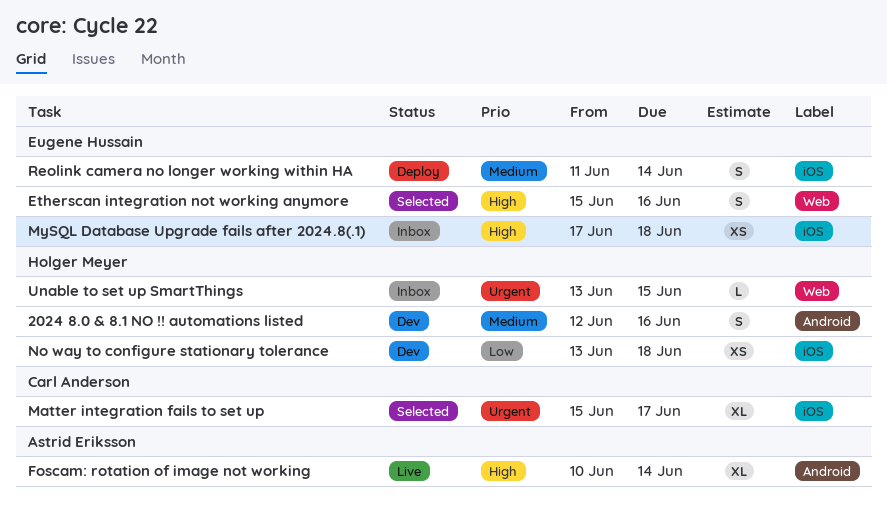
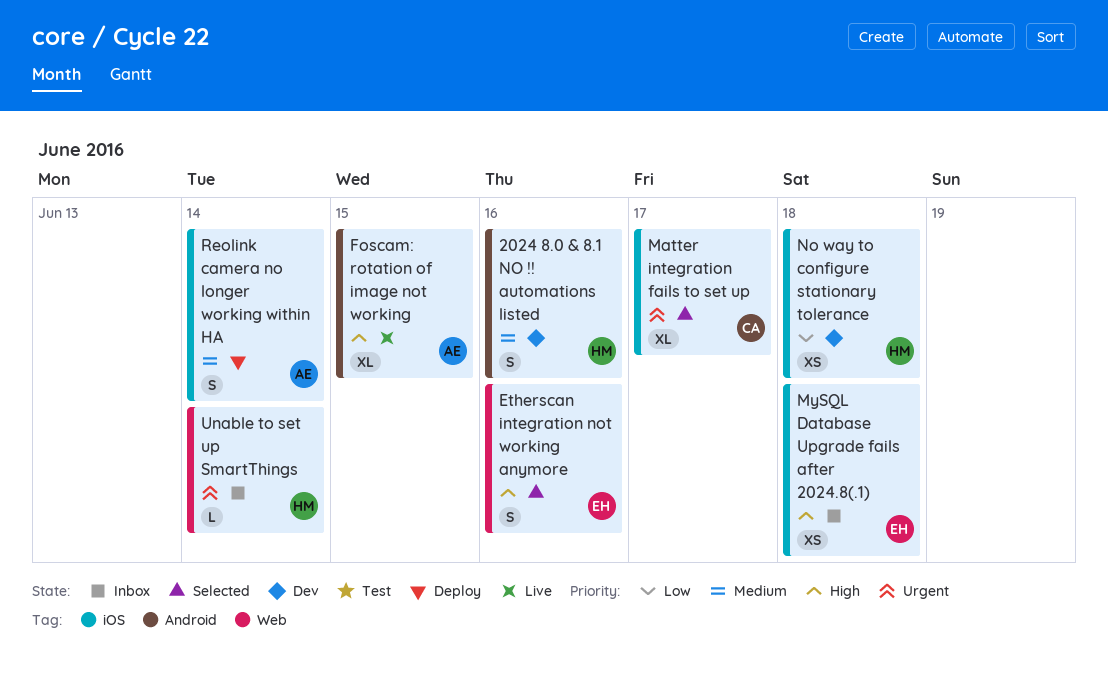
Foscam: rotation of image not working, due: Jun 14 -> Jun 15
Reolink camera no longer working within HA, owner: Eugene Hussain -> Astrid Eriksson
Unable to set up SmartThings, due: Jun 15 -> Jun 14

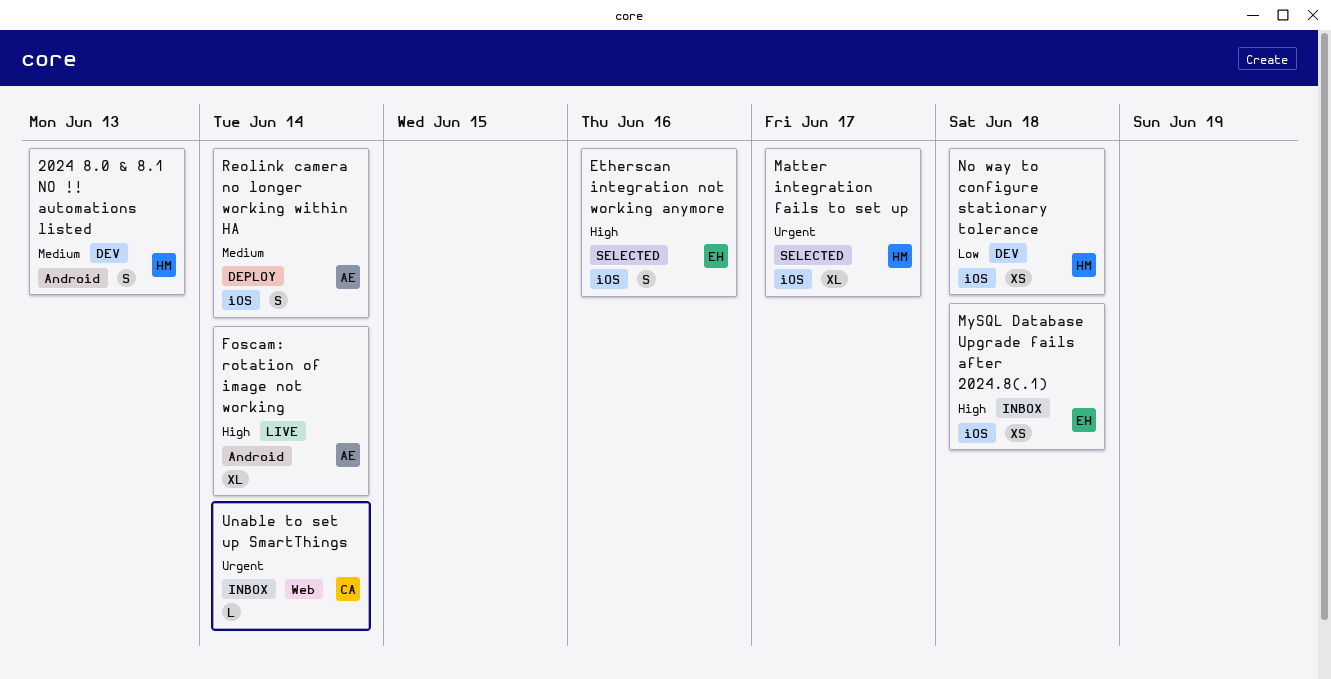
2024 8.0 & 8.1 NO !! automations listed, due: Jun 16 -> Jun 13
Etherscan integration not working anymore, label: Web -> iOS
Foscam: rotation of image not working, due: Jun 15 -> Jun 14
Matter integration fails to set up, owner: CA -> HM
Unable to set up SmartThings, owner: HM -> CA

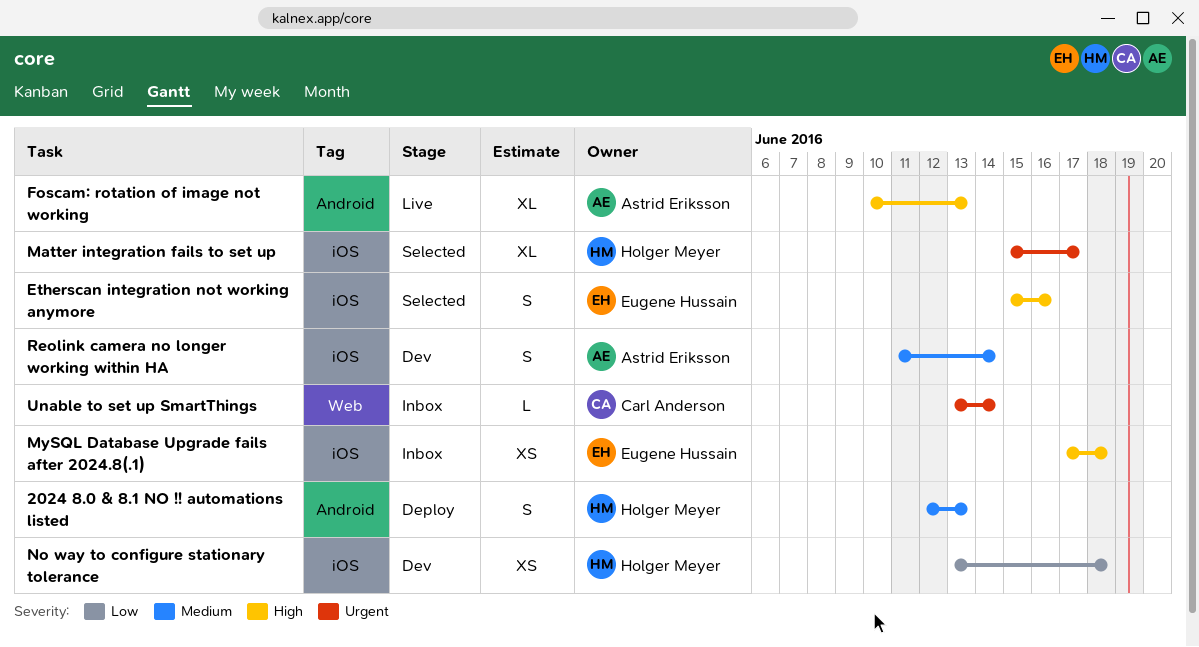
2024 8.0 & 8.1 NO !! automations listed, status: Dev -> Deploy
Foscam: rotation of image not working, due: Jun 14 -> Jun 13
Reolink camera no longer working within HA, status: Deploy -> Dev

